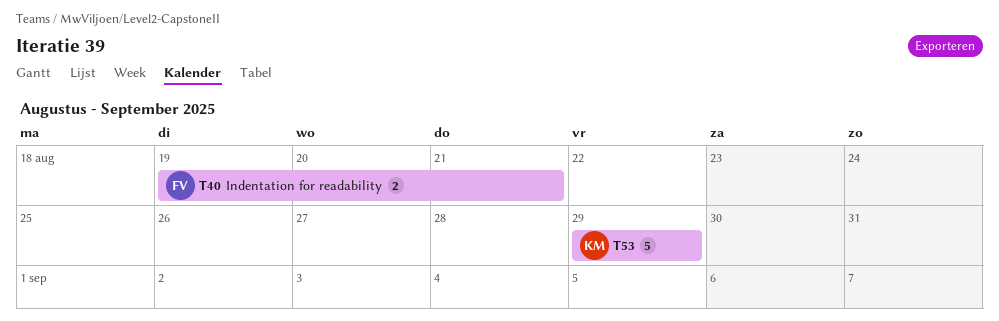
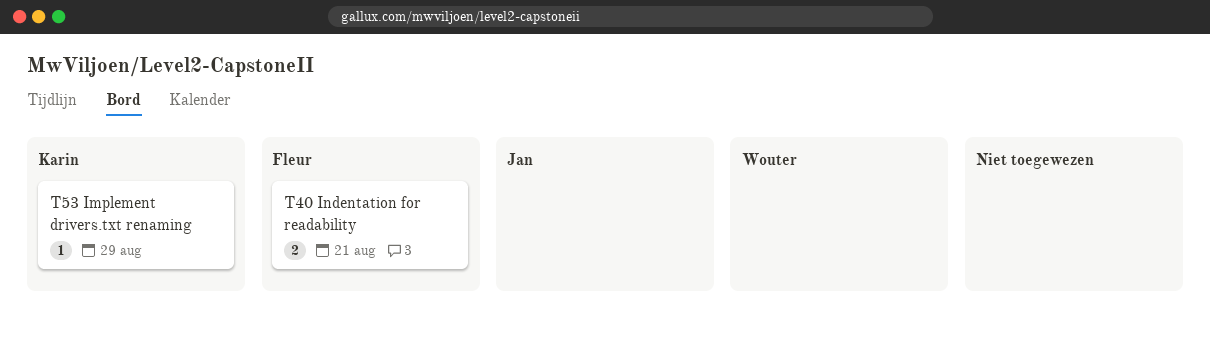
T53, estimate: 5 -> 1

